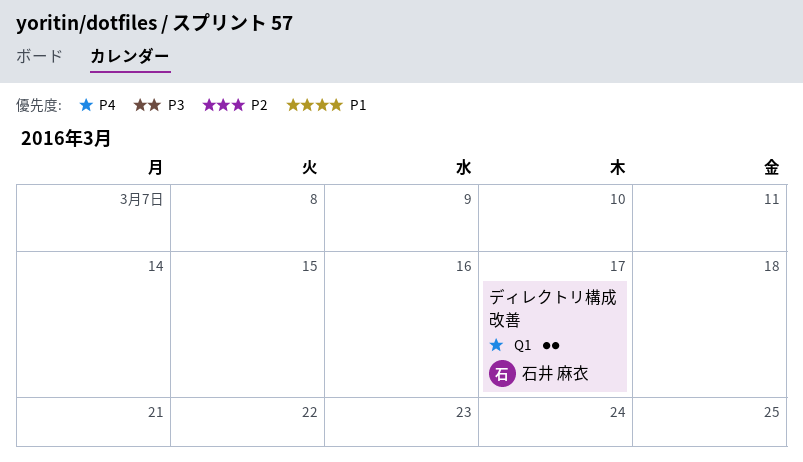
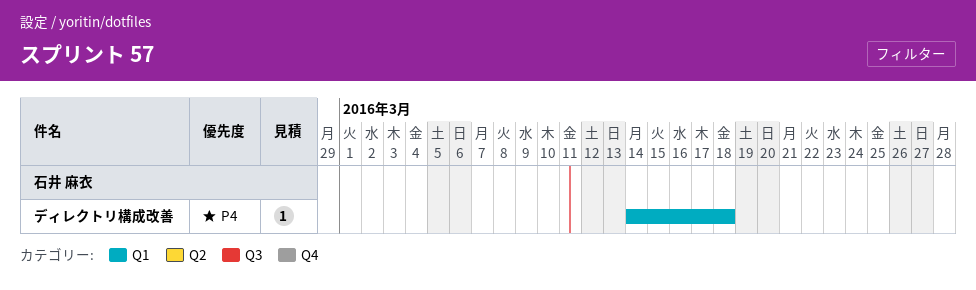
ディレクトリ構成改善, estimate: 2 -> 1
ディレクトリ構成改善, due: Mar 17 -> Mar 18

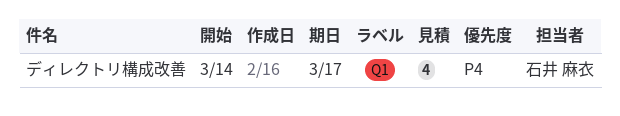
ディレクトリ構成改善, estimate: 1 -> 4
ディレクトリ構成改善, due: Mar 18 -> Mar 17

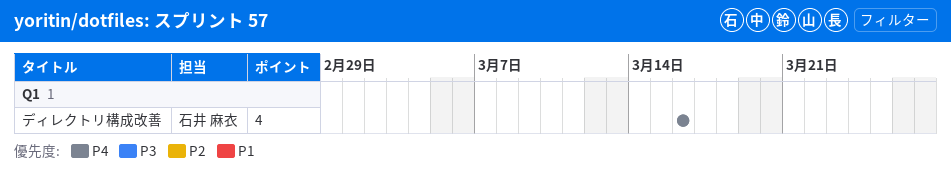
ディレクトリ構成改善, start: Mar 14 -> Mar 16
ディレクトリ構成改善, due: Mar 17 -> Mar 16

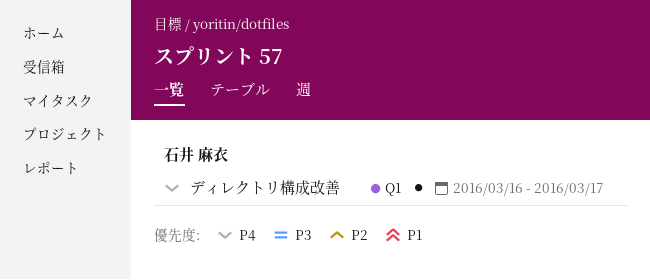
ディレクトリ構成改善, estimate: 4 -> 1
ディレクトリ構成改善, due: Mar 16 -> Mar 17

